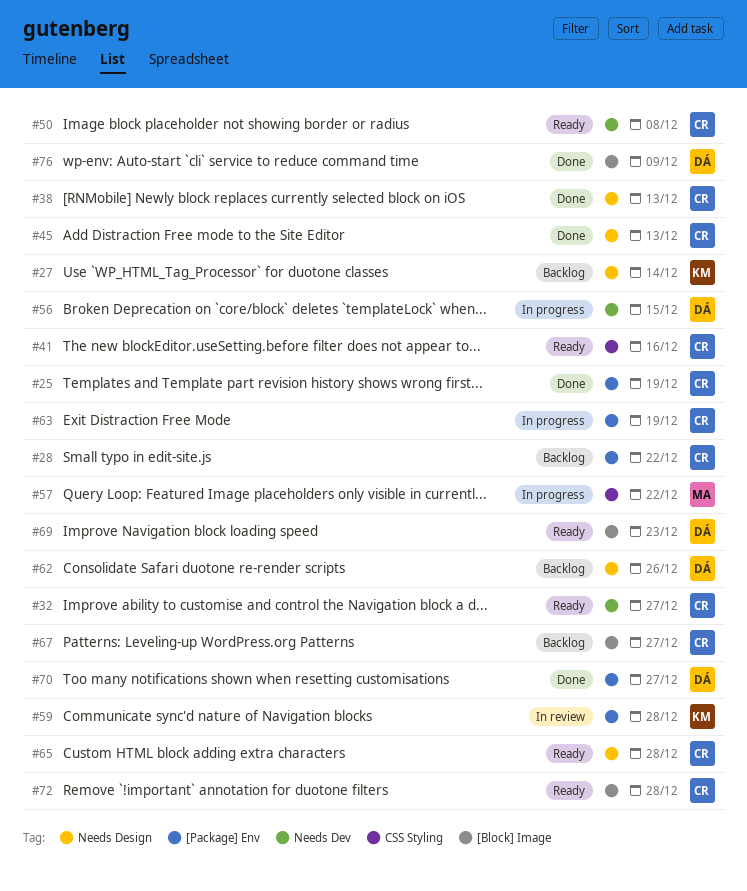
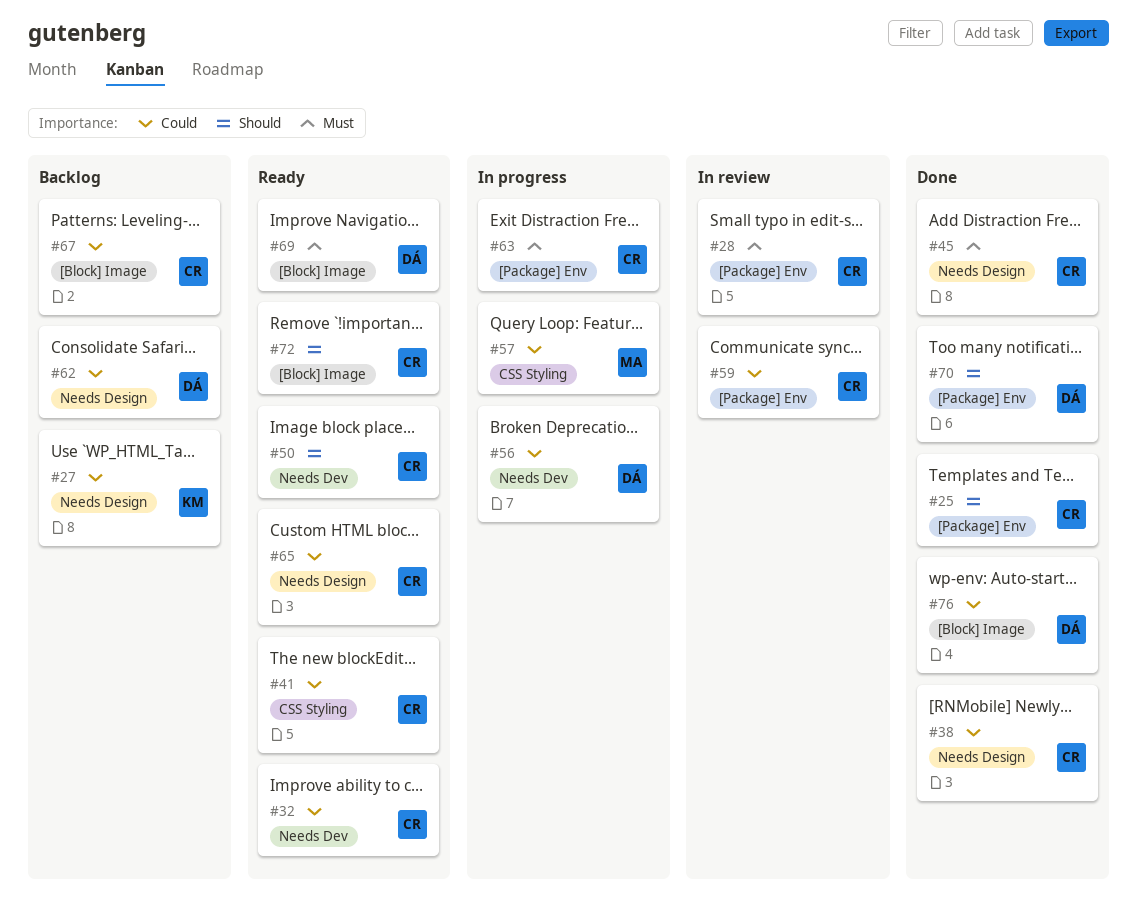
#28, status: Backlog -> In review
#59, owner: KM -> CR

